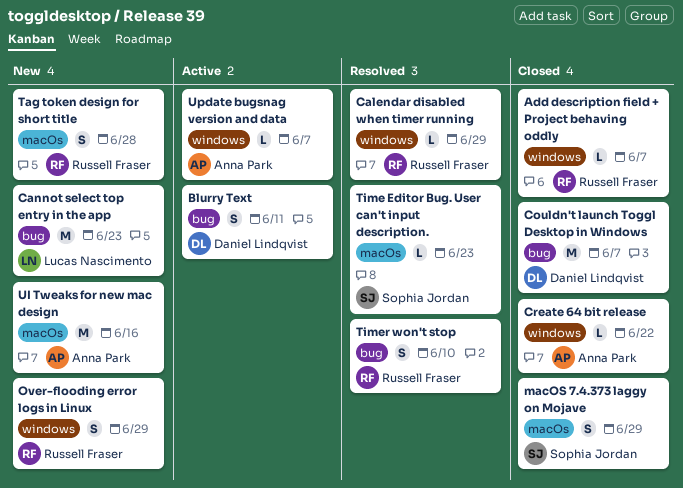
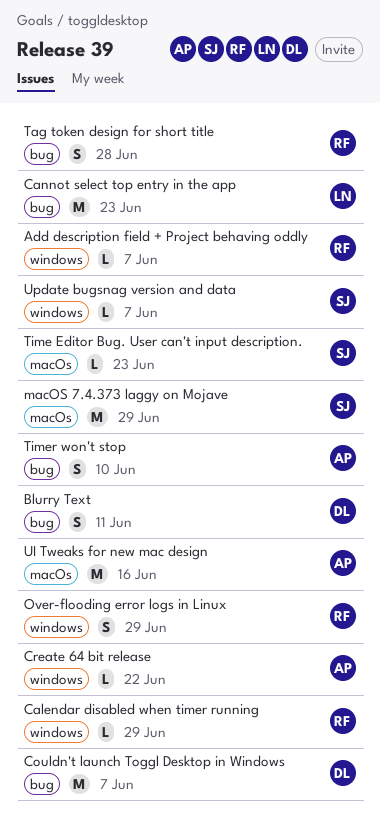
macOS 7.4.373 laggy on Mojave, estimate: S -> M
Tag token design for short title, label: macOs -> bug
Timer won't stop, owner: Russell Fraser -> Anna Park
Update bugsnag version and data, owner: Anna Park -> Sophia Jordan

